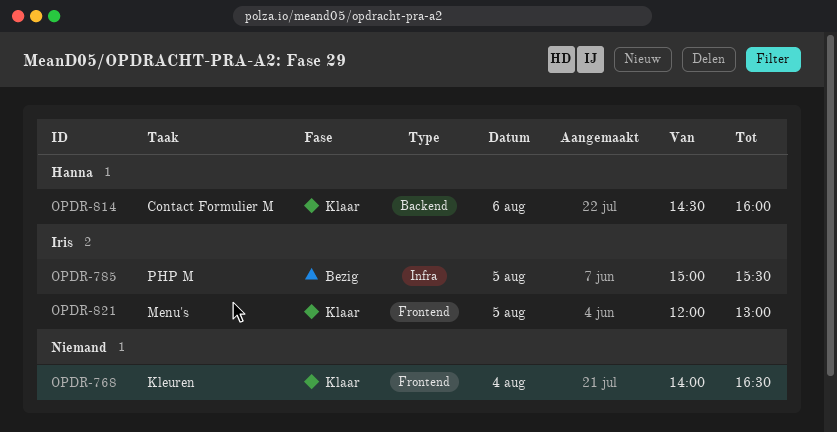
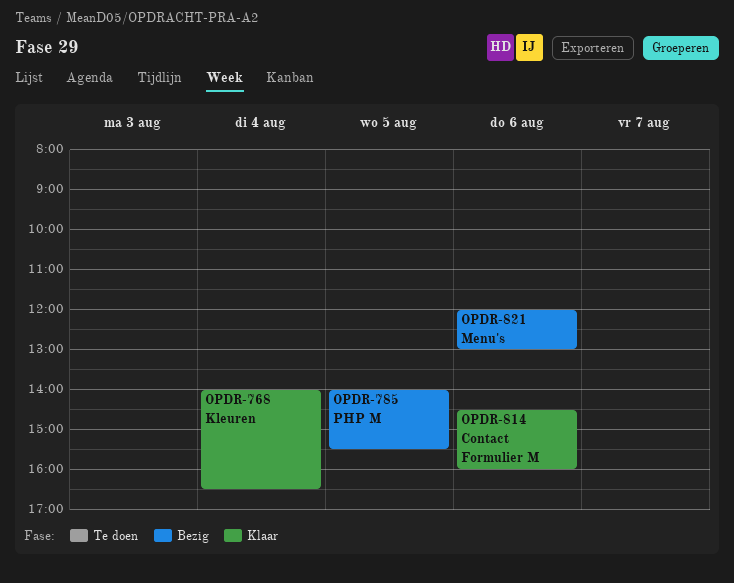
OPDR-785, begins: 15:00 -> 14:00
OPDR-821, status: Klaar -> Bezig
OPDR-821, day: Aug 5 -> Aug 6

